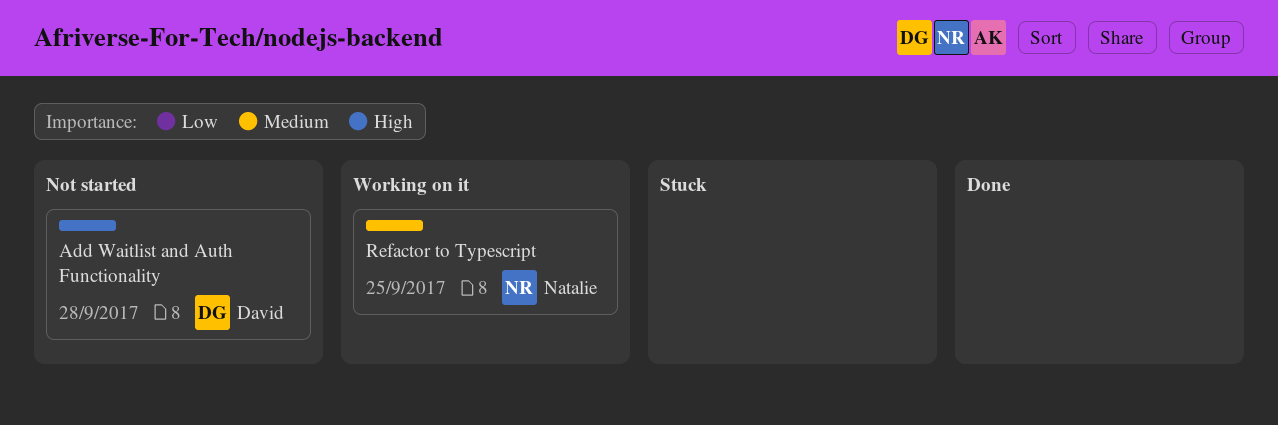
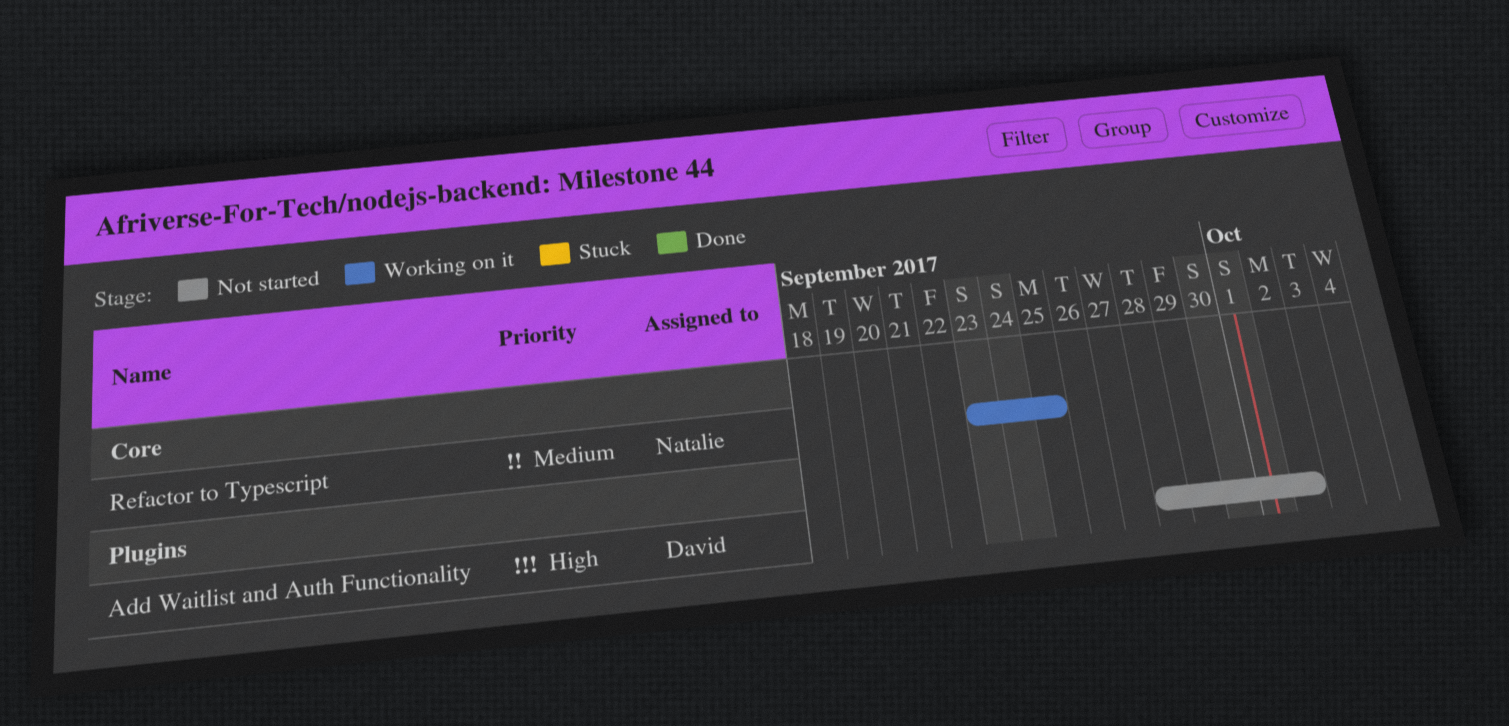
Add Waitlist and Auth Functionality, due: Sep 28 -> Oct 2

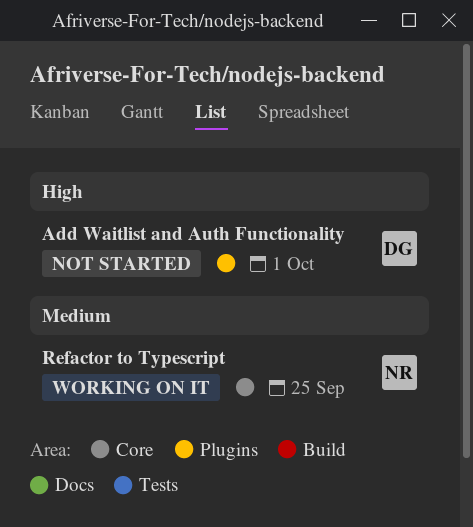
Add Waitlist and Auth Functionality, due: Oct 2 -> Oct 1

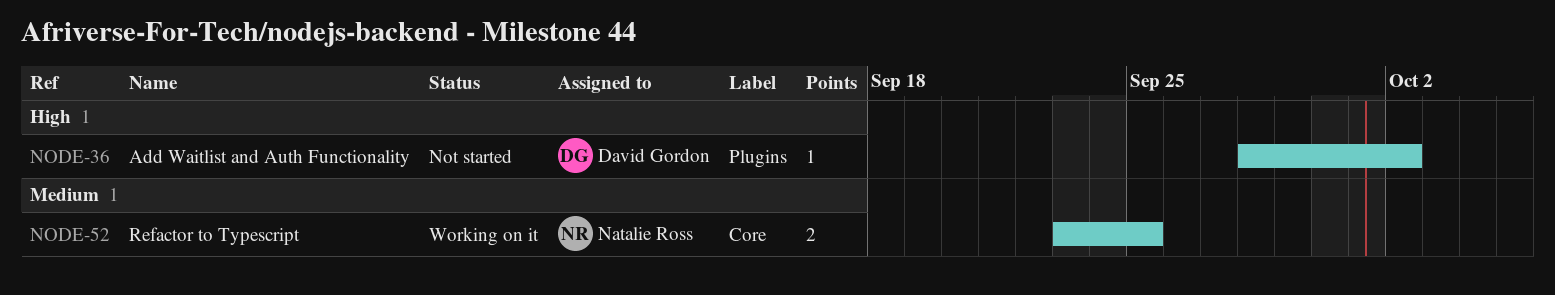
Add Waitlist and Auth Functionality, due: Oct 1 -> Oct 2

